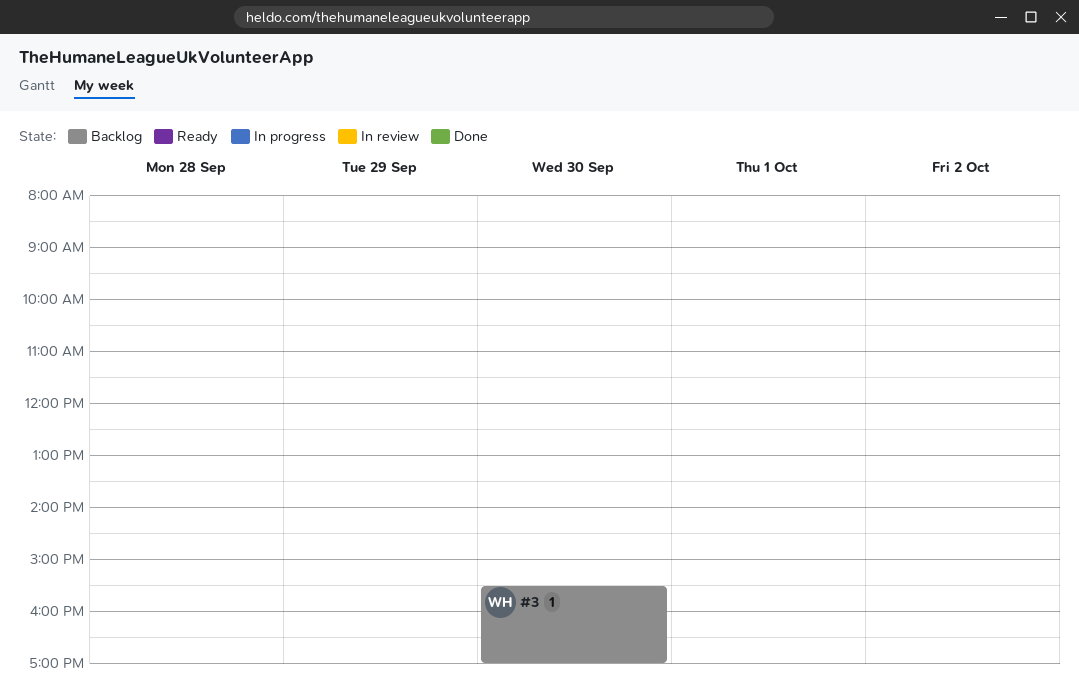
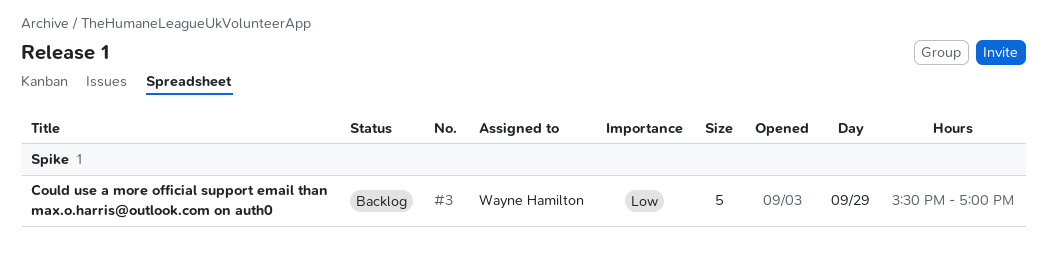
#3, estimate: 1 -> 5
#3, day: Sep 30 -> Sep 29

